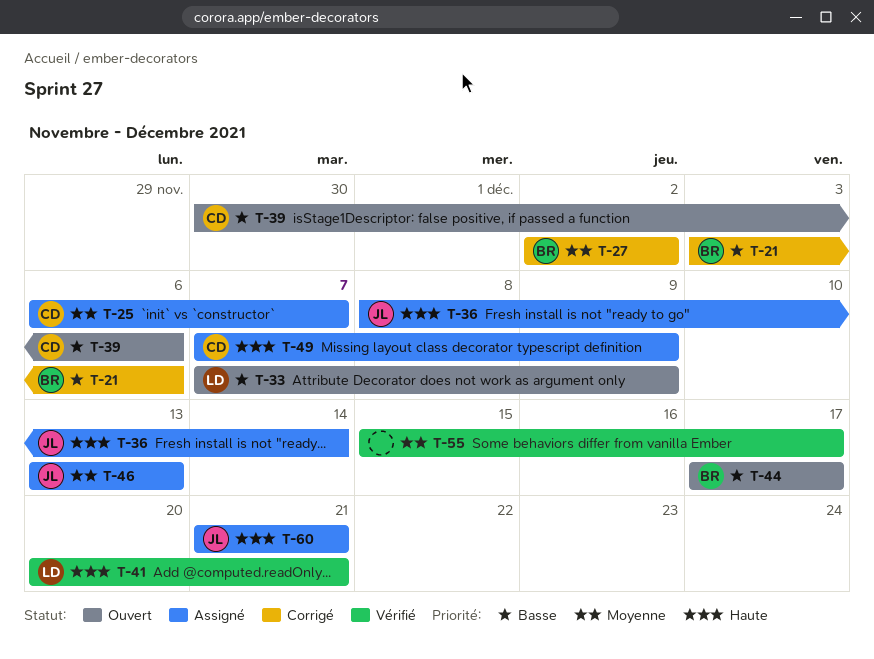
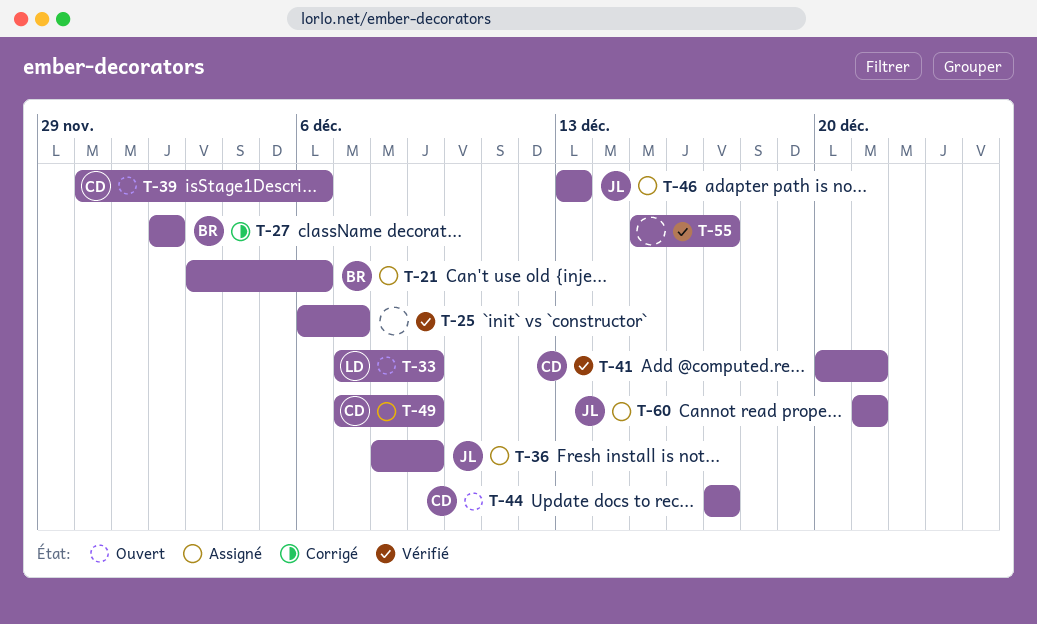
T-21, status: Corrigé -> Assigné
T-25, status: Assigné -> Vérifié
T-25, owner: CD -> none
T-36, due: Dec 14 -> Dec 9
T-41, owner: LD -> CD
T-44, owner: BR -> CD

